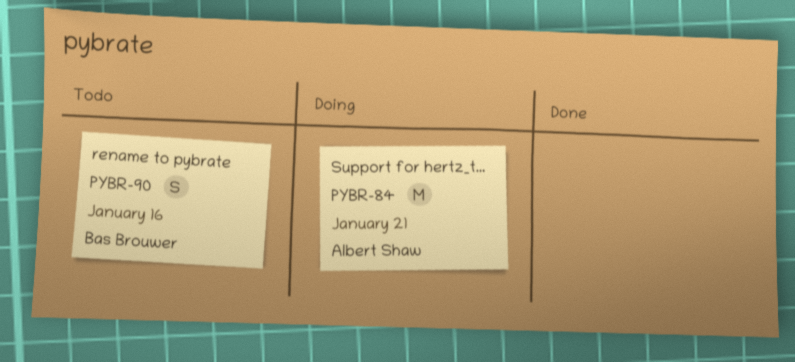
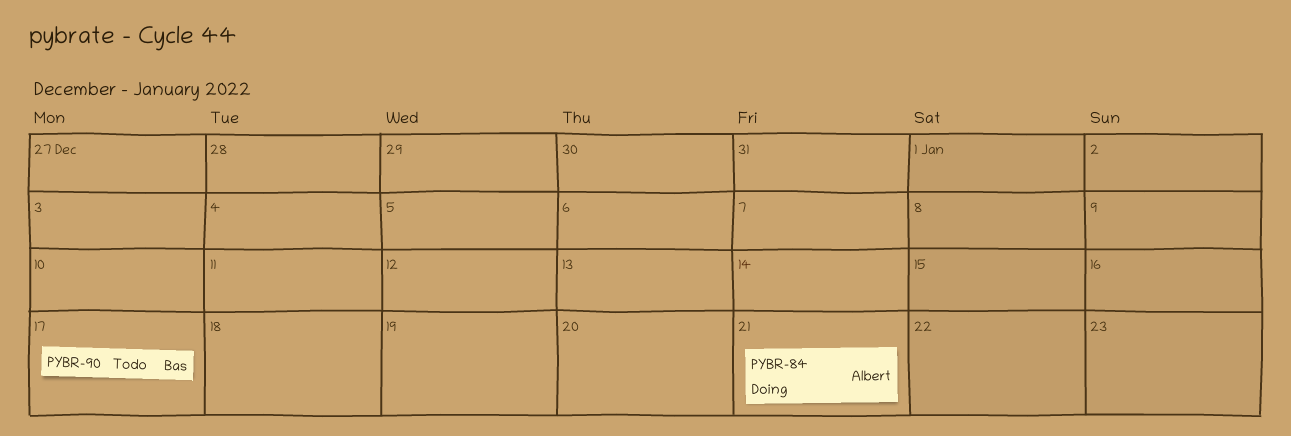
PYBR-90, due: Jan 16 -> Jan 17

